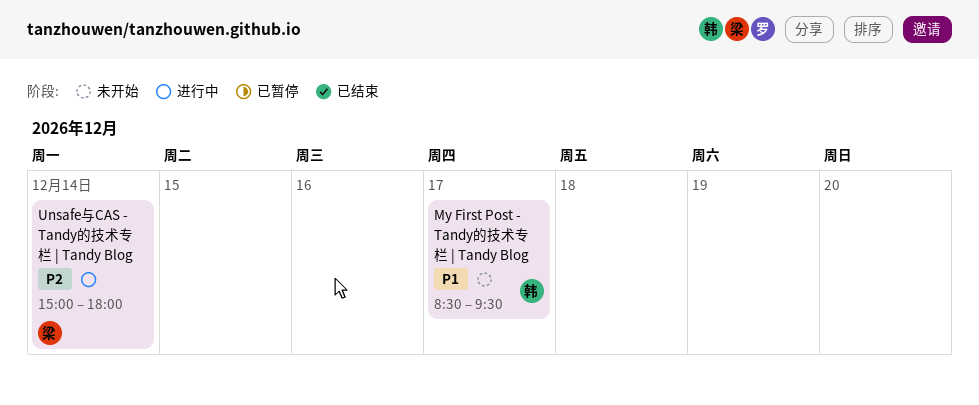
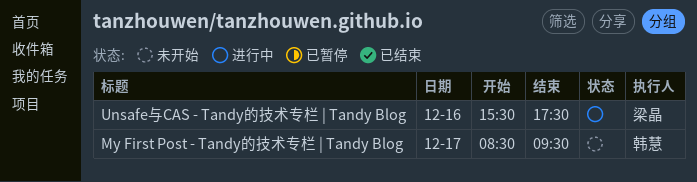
Unsafe与CAS - Tandy的技术专栏 | Tandy Blog, day: Dec 14 -> Dec 16
Unsafe与CAS - Tandy的技术专栏 | Tandy Blog, begins: 15:00 -> 15:30
Unsafe与CAS - Tandy的技术专栏 | Tandy Blog, ends: 18:00 -> 17:30

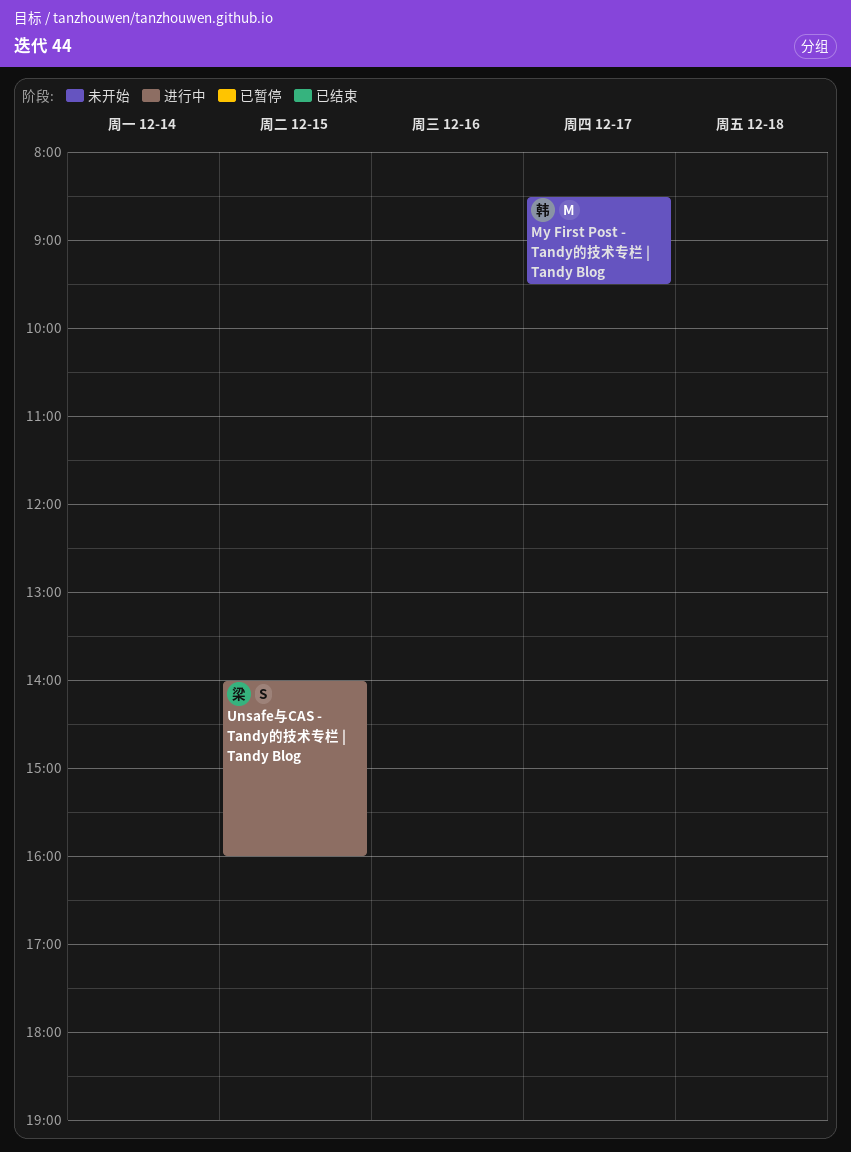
Unsafe与CAS - Tandy的技术专栏 | Tandy Blog, day: Dec 16 -> Dec 15
Unsafe与CAS - Tandy的技术专栏 | Tandy Blog, begins: 15:30 -> 14:00
Unsafe与CAS - Tandy的技术专栏 | Tandy Blog, ends: 17:30 -> 16:00

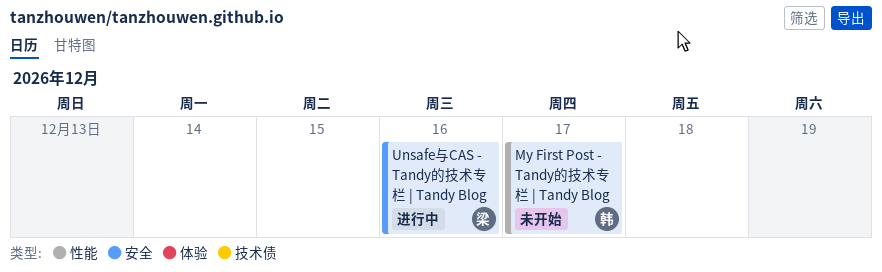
Unsafe与CAS - Tandy的技术专栏 | Tandy Blog, day: Dec 15 -> Dec 16

